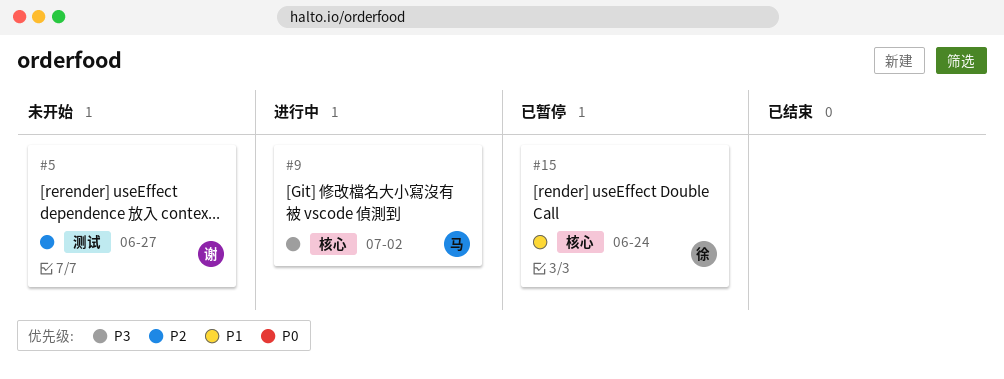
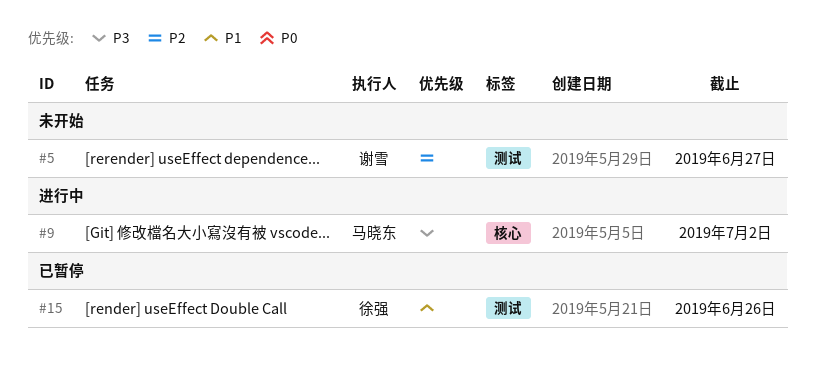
#15, label: 核心 -> 测试
#15, due: Jun 24 -> Jun 26

